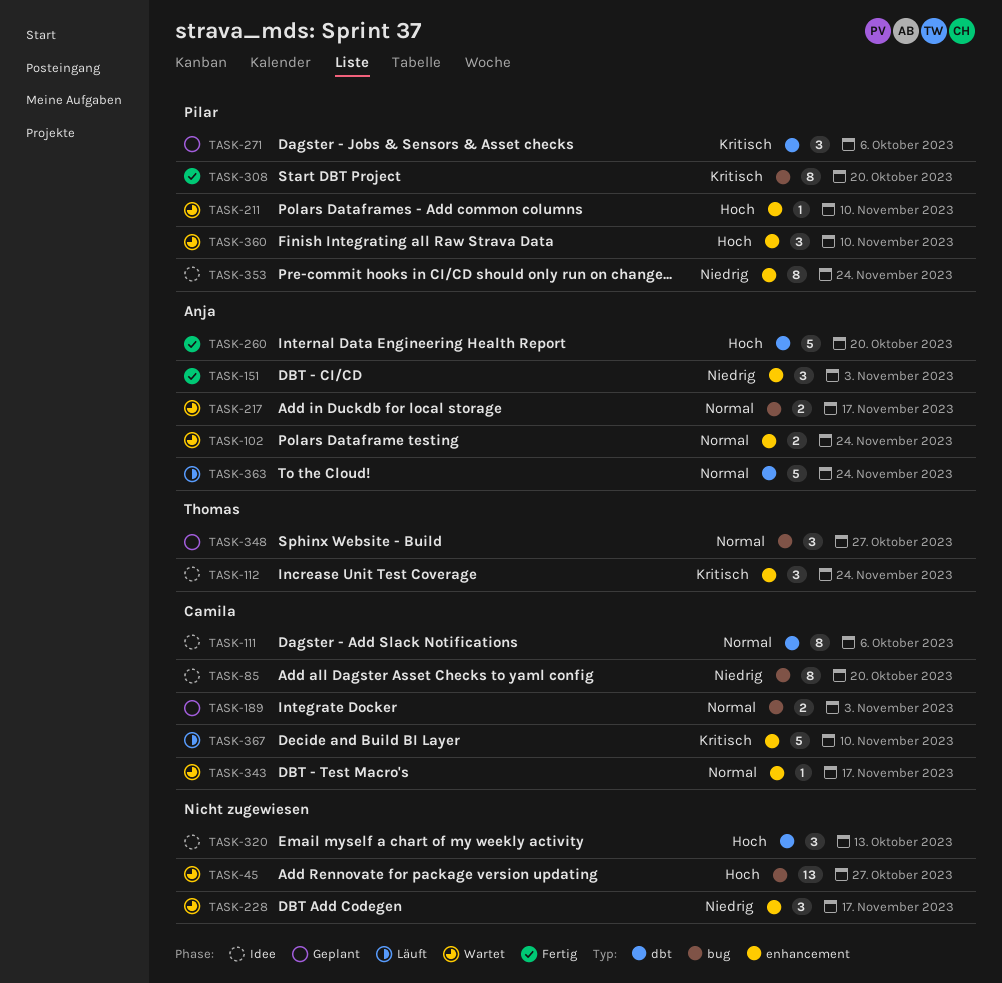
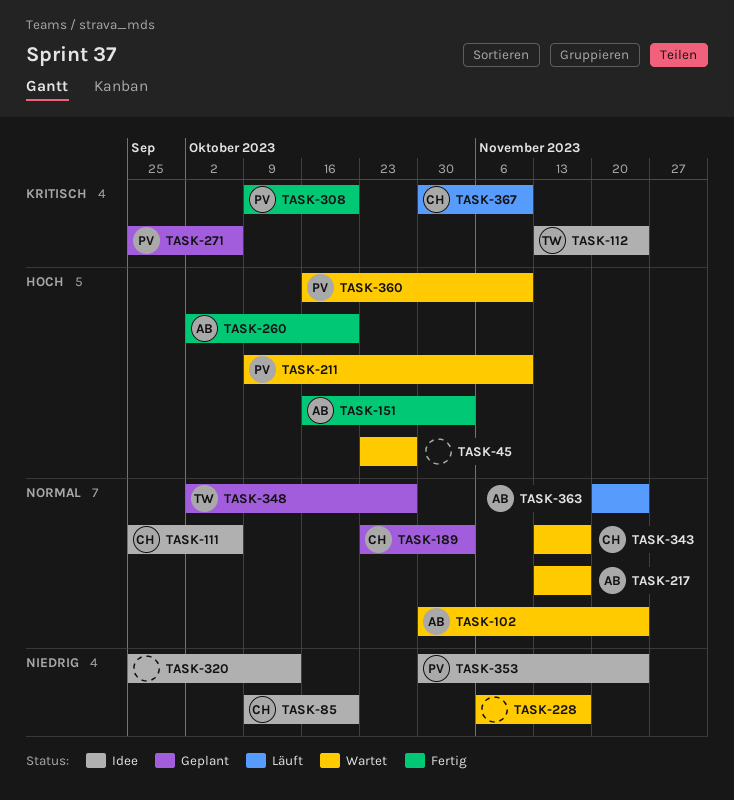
TASK-151, priority: Niedrig -> Hoch
TASK-320, priority: Hoch -> Niedrig

